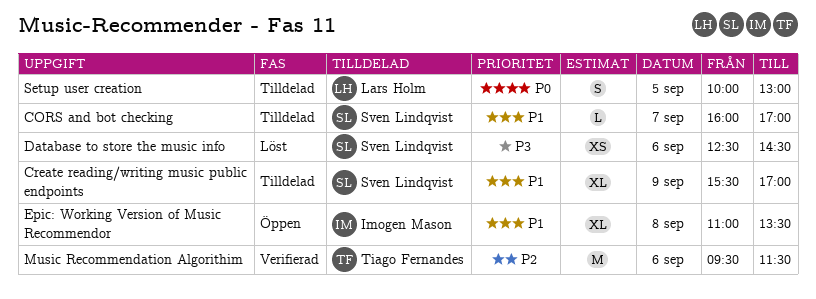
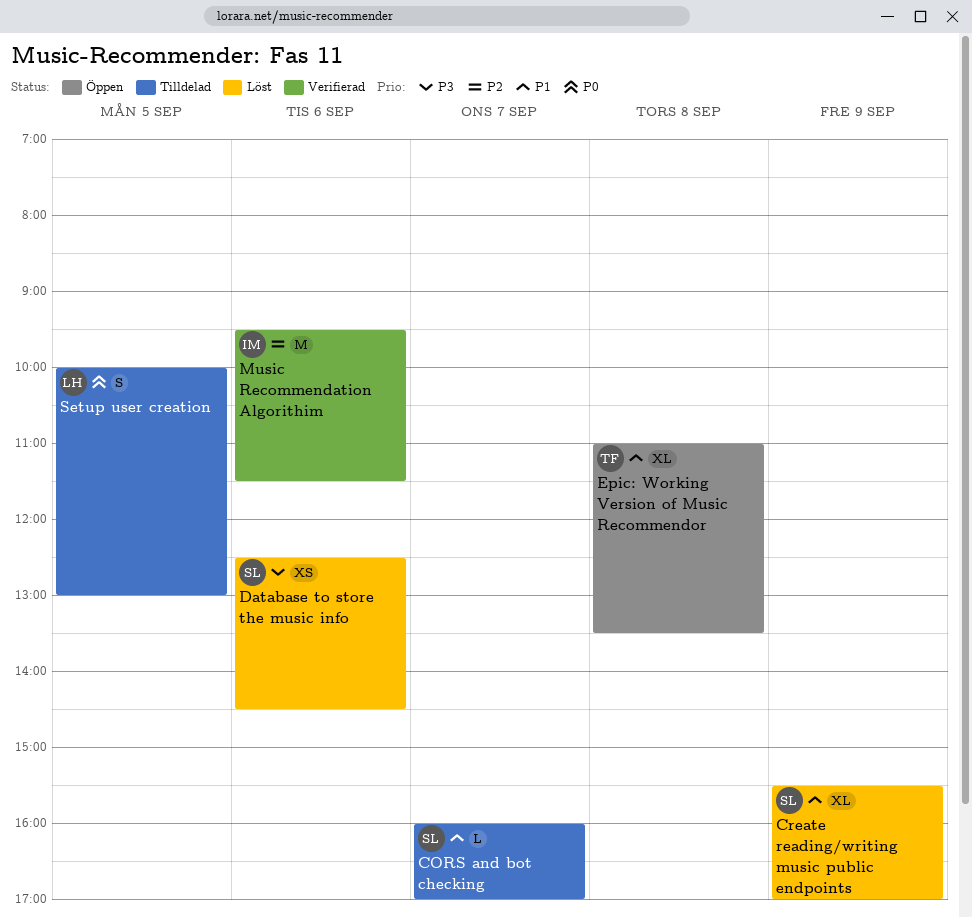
Create reading/writing music public endpoints, status: Tilldelad -> Löst
Epic: Working Version of Music Recommendor, owner: Imogen Mason -> Tiago Fernandes
Music Recommendation Algorithim, owner: Tiago Fernandes -> Imogen Mason

